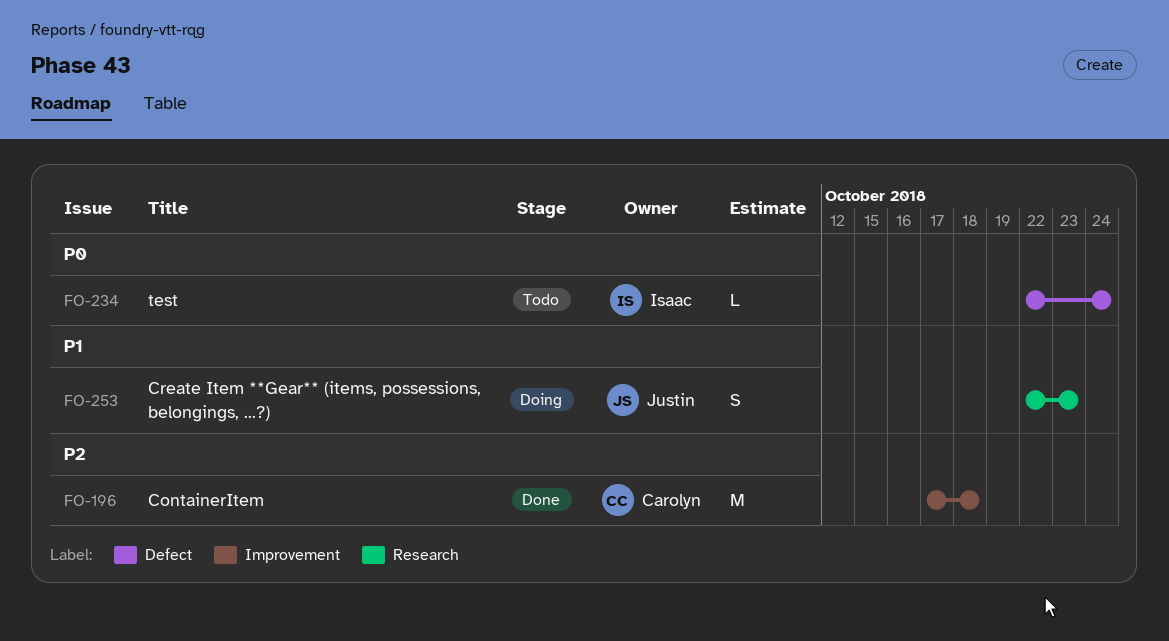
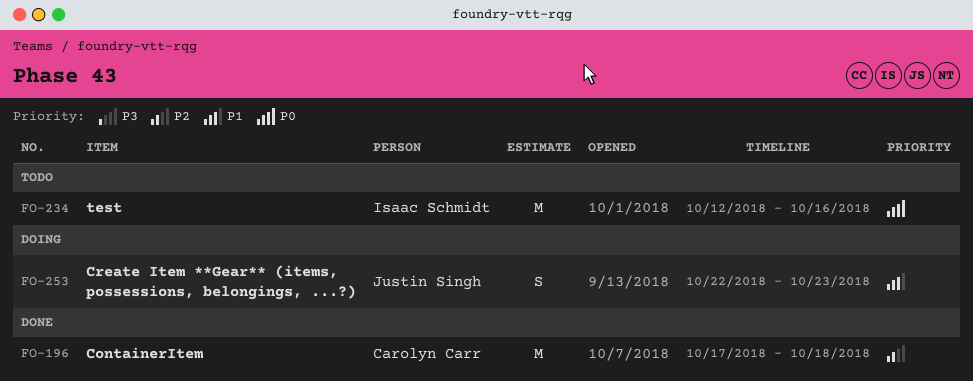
FO-234, estimate: L -> M
FO-234, start: Oct 22 -> Oct 12
FO-234, due: Oct 24 -> Oct 16

